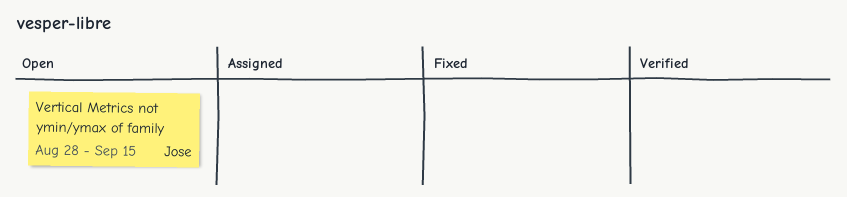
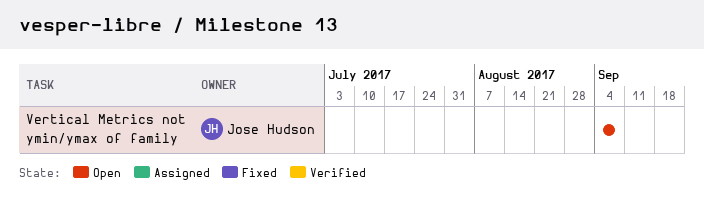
Vertical Metrics not ymin/ymax of family, start: Aug 28 -> Sep 4
Vertical Metrics not ymin/ymax of family, due: Sep 15 -> Sep 8

